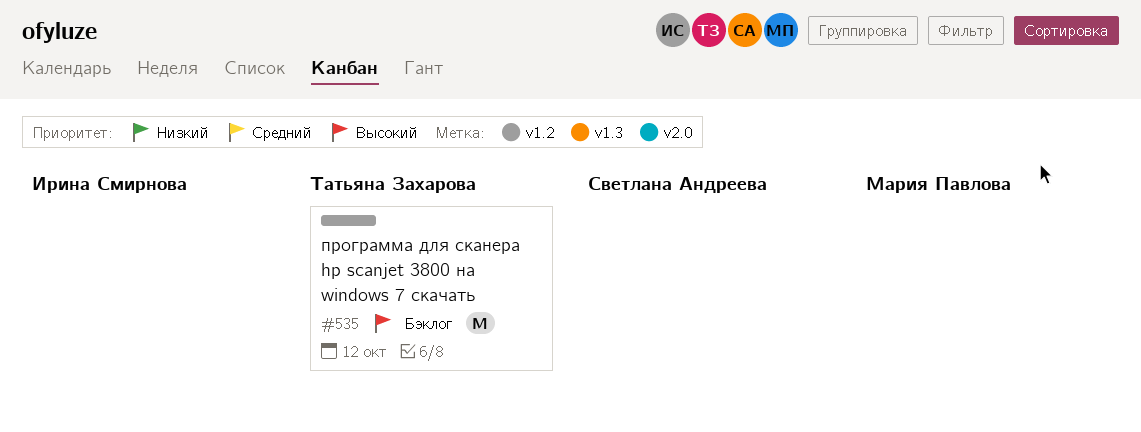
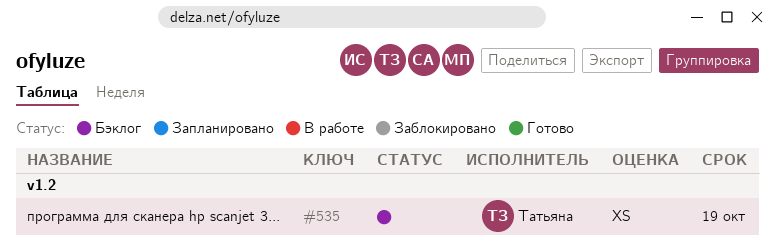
#535, estimate: M -> XS
#535, due: Oct 12 -> Oct 19

